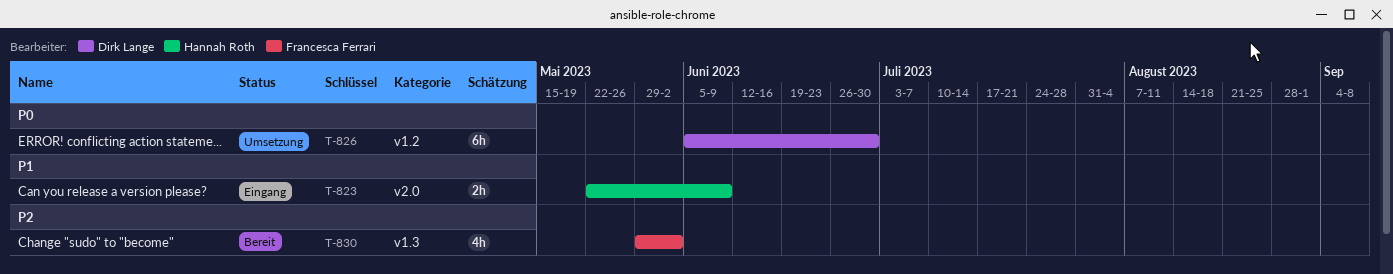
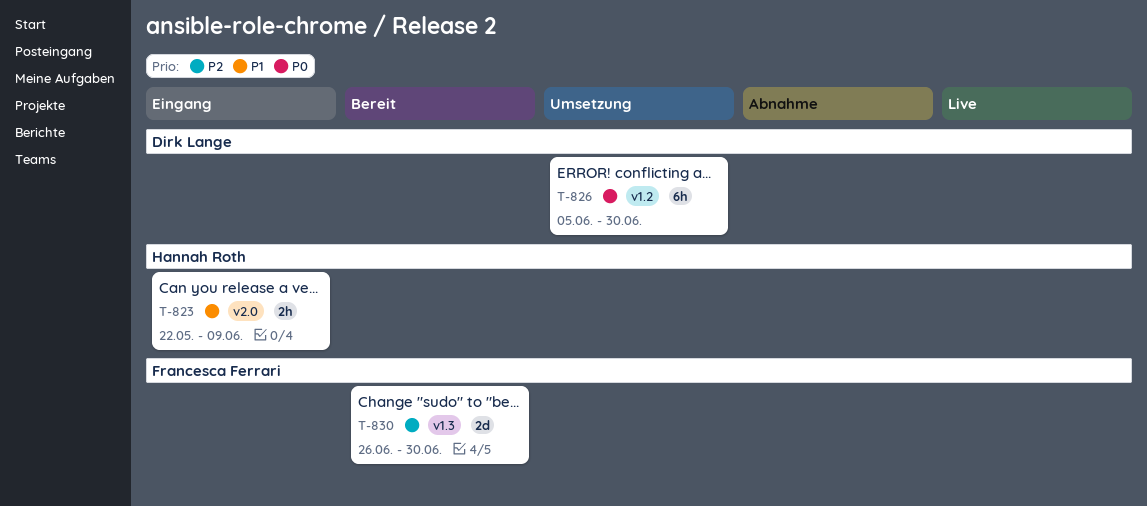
T-830, estimate: 4h -> 2d
T-830, start: May 29 -> Jun 26
T-830, due: Jun 2 -> Jun 30

